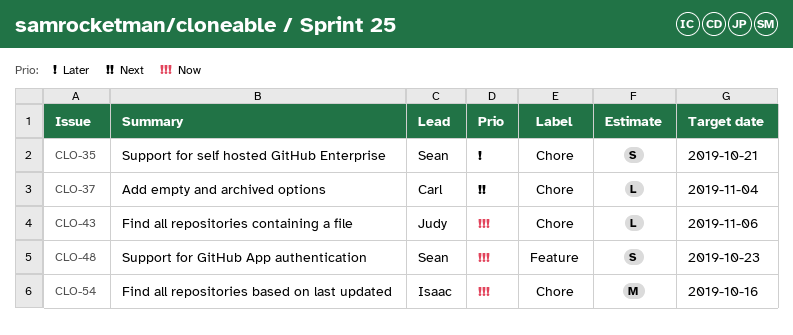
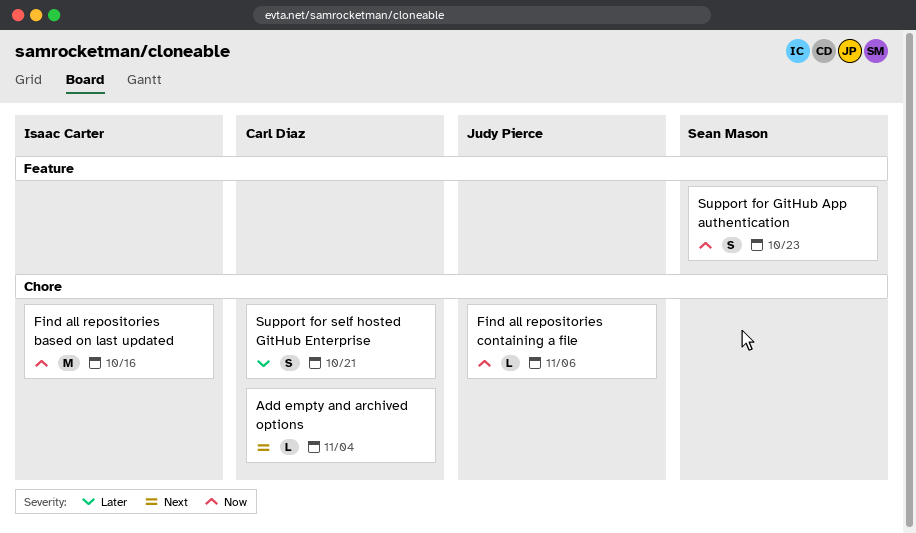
Support for self hosted GitHub Enterprise, owner: Sean Mason -> Carl Diaz

